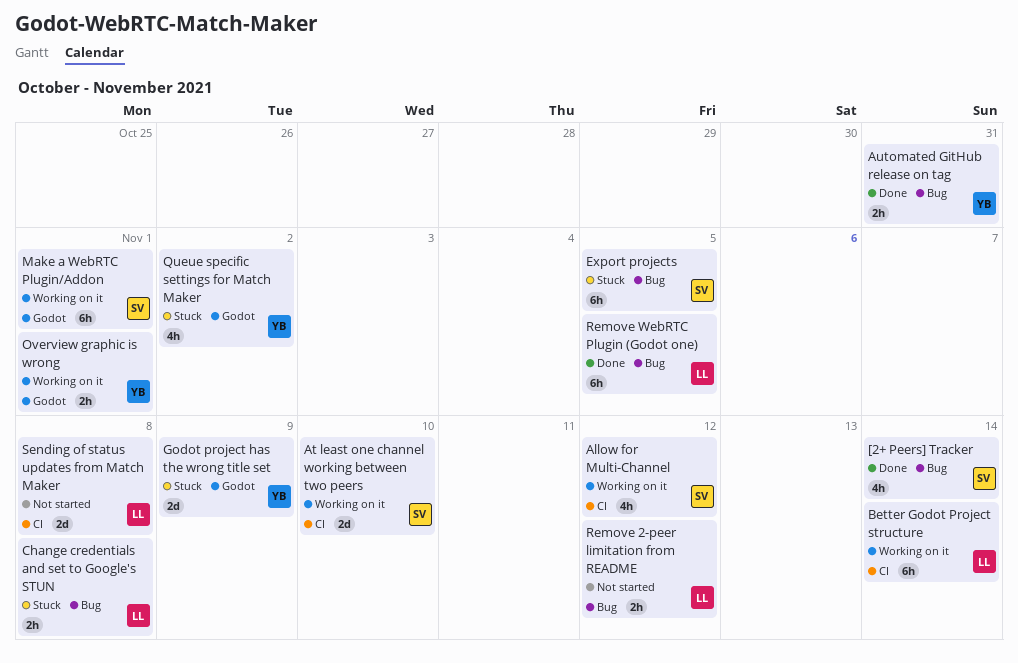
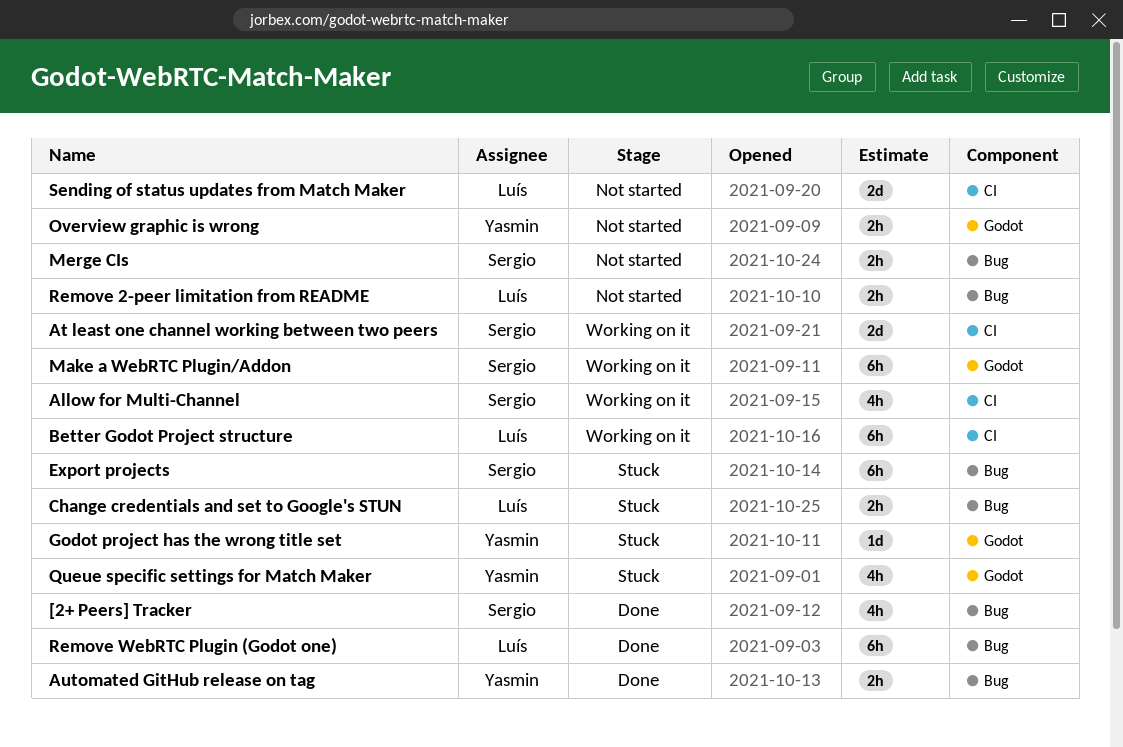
Godot project has the wrong title set, estimate: 2d -> 1d
Merge CIs: none -> present
Overview graphic is wrong, status: Working on it -> Not started

